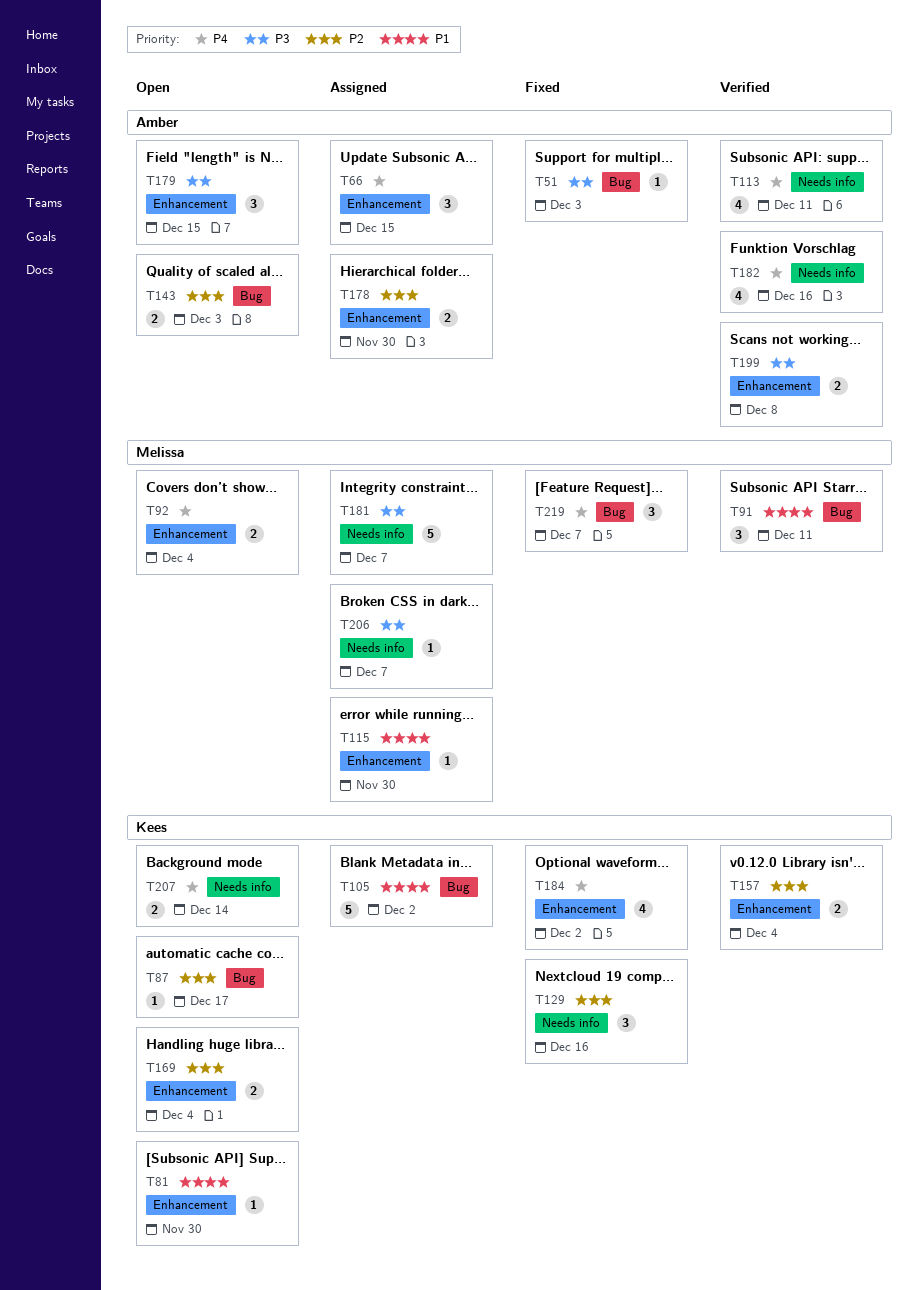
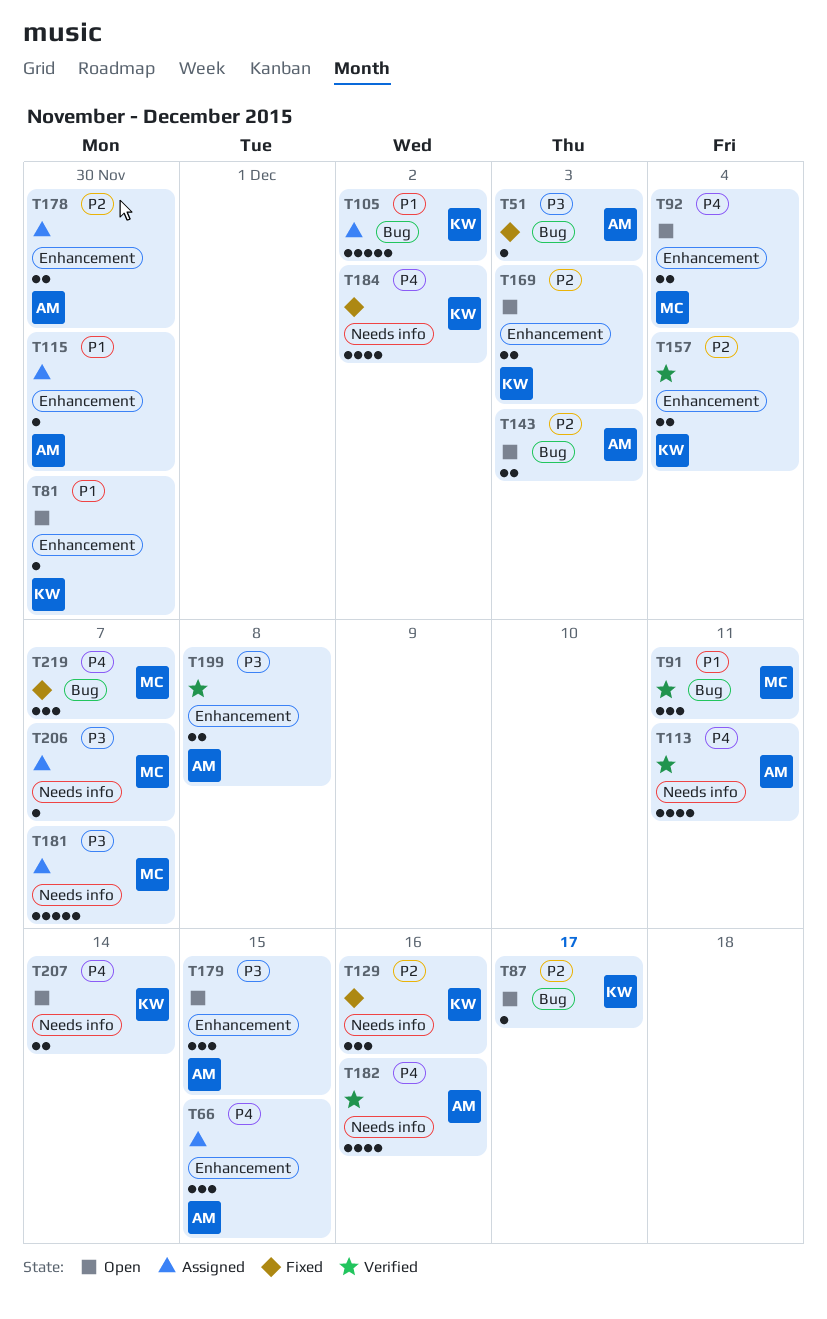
T115, owner: Melissa -> Amber
T169, due: Dec 4 -> Dec 3
T184, label: Enhancement -> Needs info

